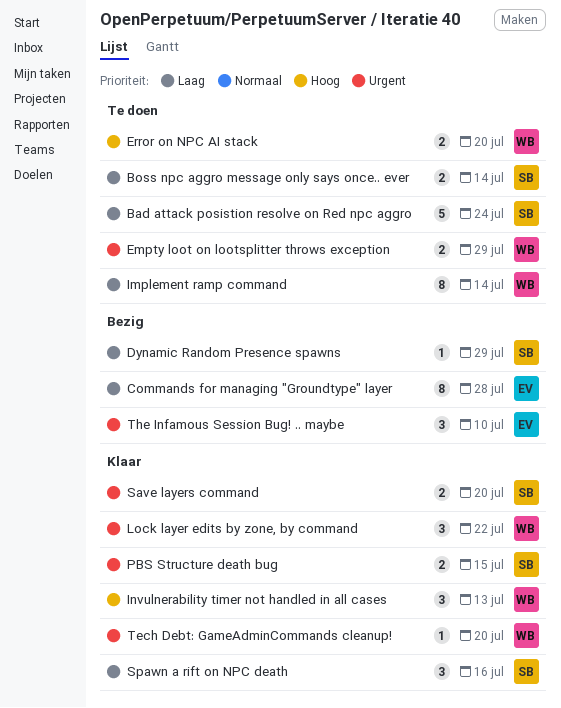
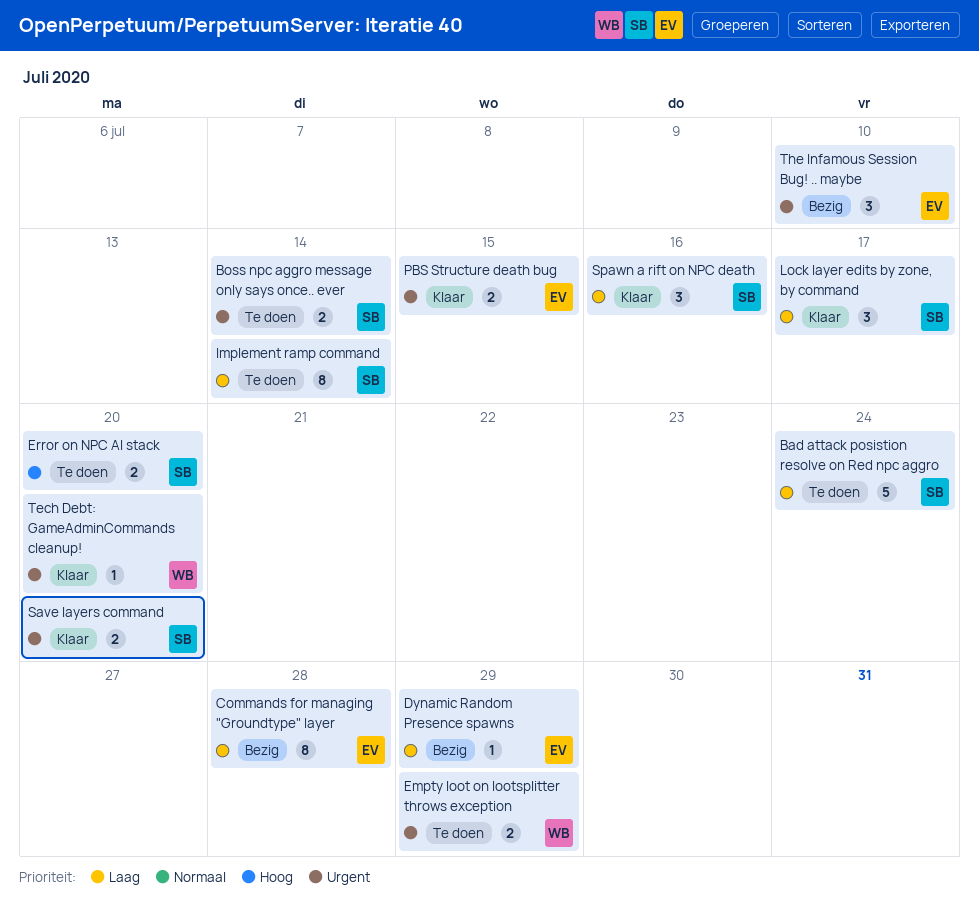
Boss npc aggro message only says once.. ever, priority: Laag -> Urgent
Dynamic Random Presence spawns, owner: SB -> EV
Error on NPC AI stack, owner: WB -> SB
Implement ramp command, owner: WB -> SB
Invulnerability timer not handled in all cases: present -> none
Lock layer edits by zone, by command, owner: WB -> SB
Lock layer edits by zone, by command, priority: Urgent -> Laag
Lock layer edits by zone, by command, due: Jul 22 -> Jul 17
PBS Structure death bug, owner: SB -> EV

